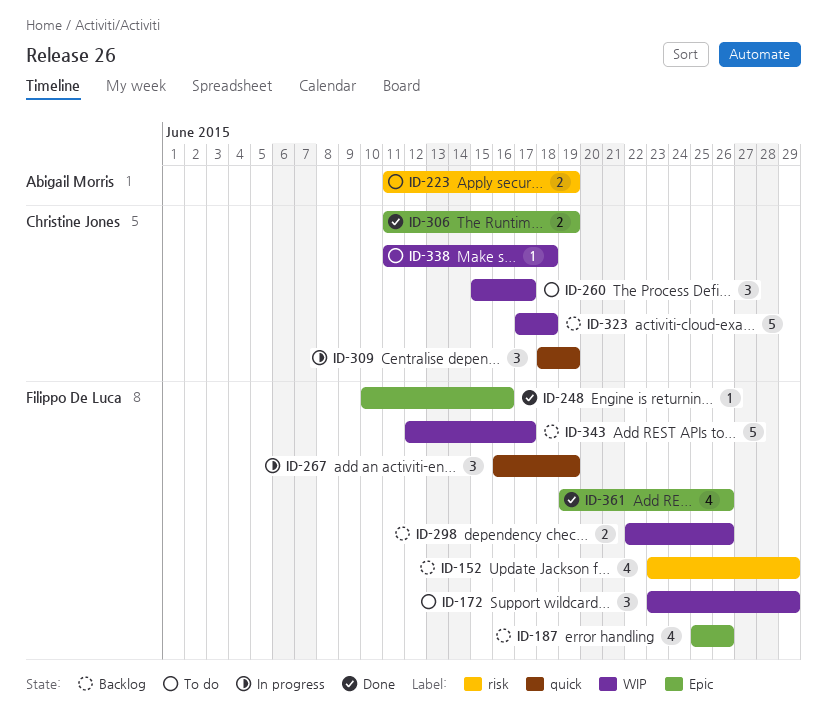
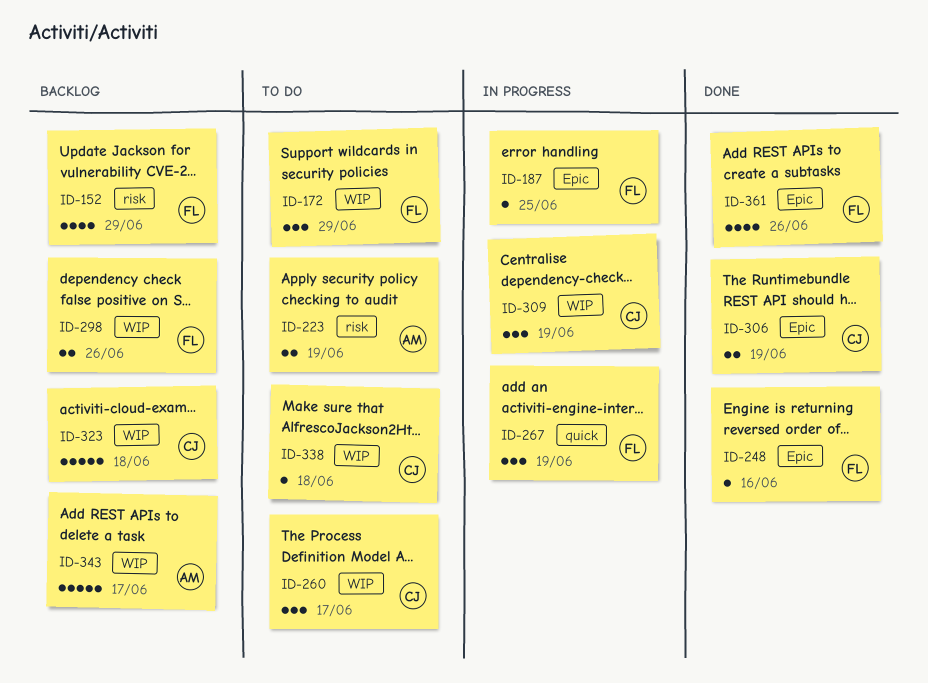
ID-187, status: Backlog -> In progress
ID-187, estimate: 4 -> 1
ID-187, due: Jun 26 -> Jun 25
ID-309, label: quick -> WIP
ID-343, owner: Filippo De Luca -> Abigail Morris

